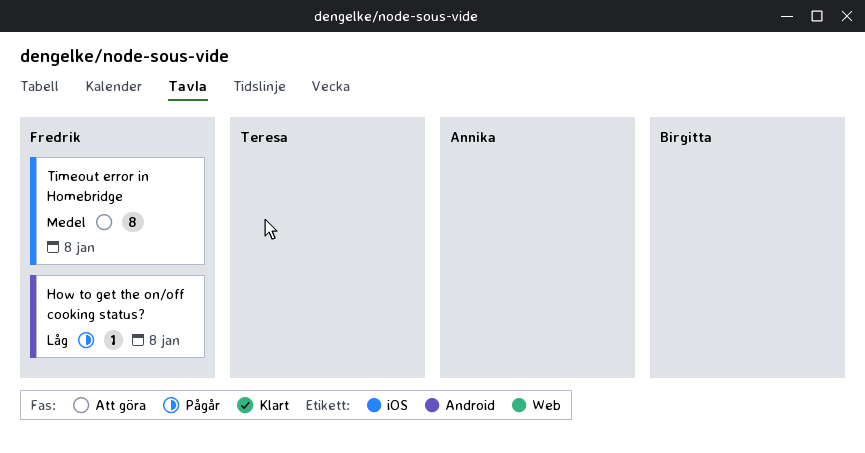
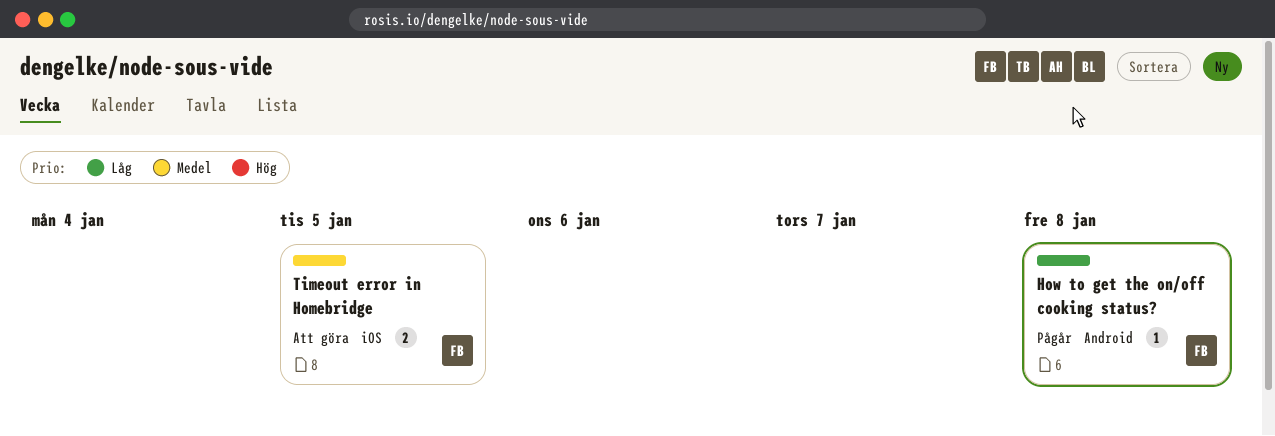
Timeout error in Homebridge, estimate: 8 -> 2
Timeout error in Homebridge, due: Jan 8 -> Jan 5

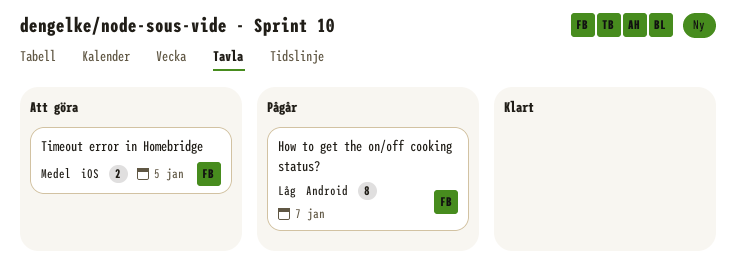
How to get the on/off cooking status?, estimate: 1 -> 8
How to get the on/off cooking status?, due: Jan 8 -> Jan 7

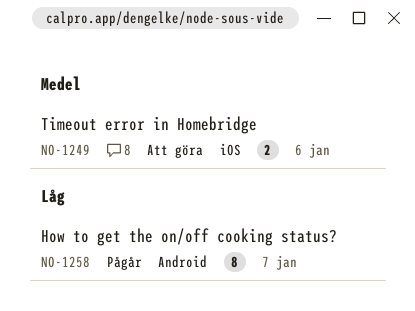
Timeout error in Homebridge, due: Jan 5 -> Jan 6

